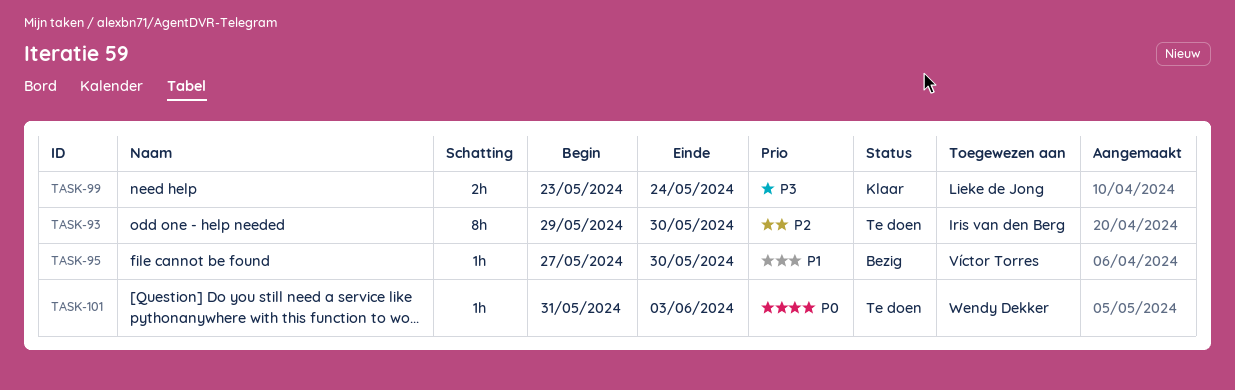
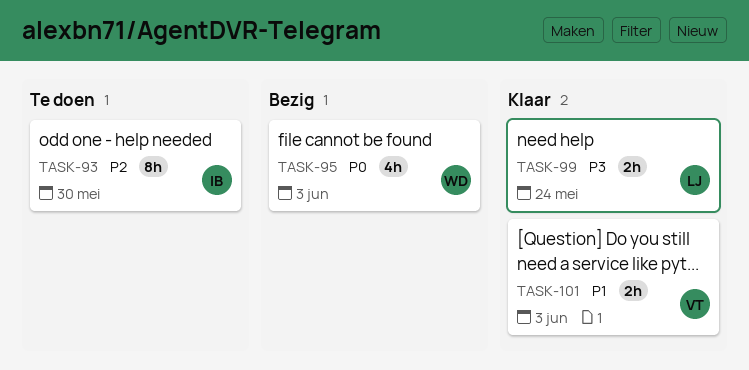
TASK-95, owner: Víctor Torres -> Wendy Dekker
TASK-95, priority: P1 -> P0
TASK-95, estimate: 1h -> 4h
TASK-95, due: May 30 -> Jun 3
TASK-101, status: Te doen -> Klaar
TASK-101, owner: Wendy Dekker -> Víctor Torres
TASK-101, priority: P0 -> P1
TASK-101, estimate: 1h -> 2h

